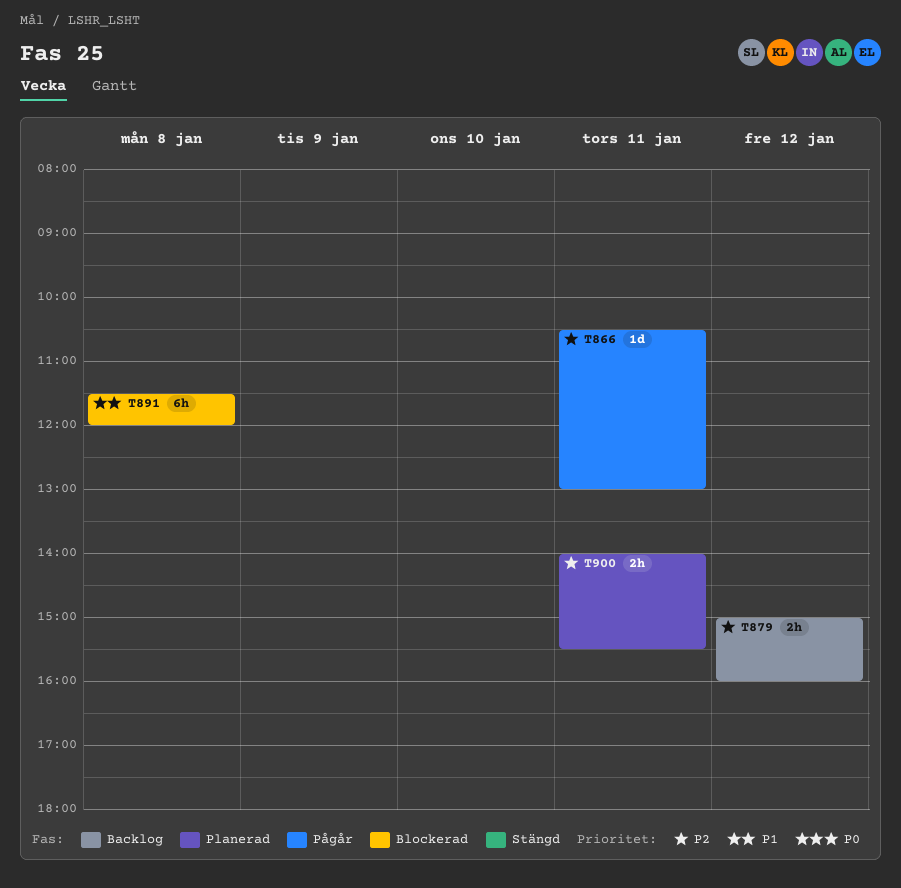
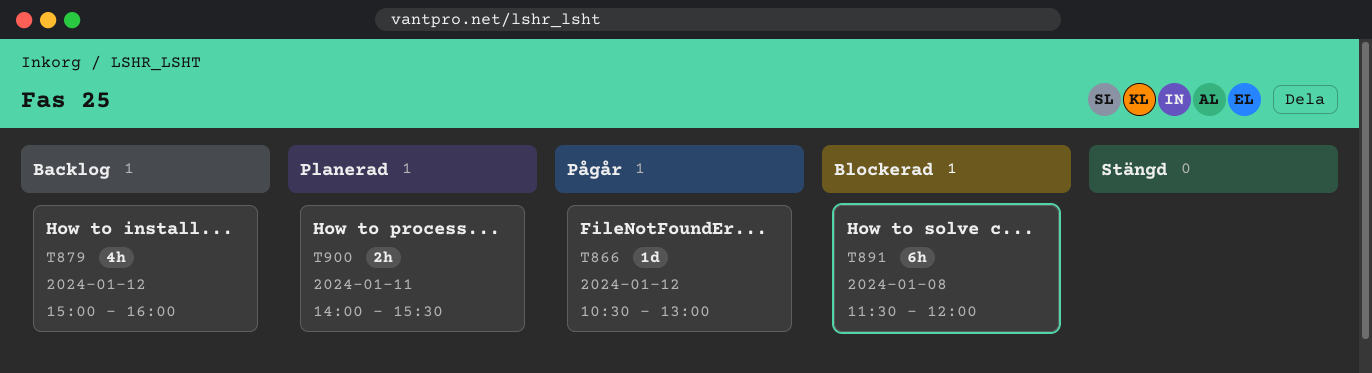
T866, day: Jan 11 -> Jan 12
T879, estimate: 2h -> 4h

